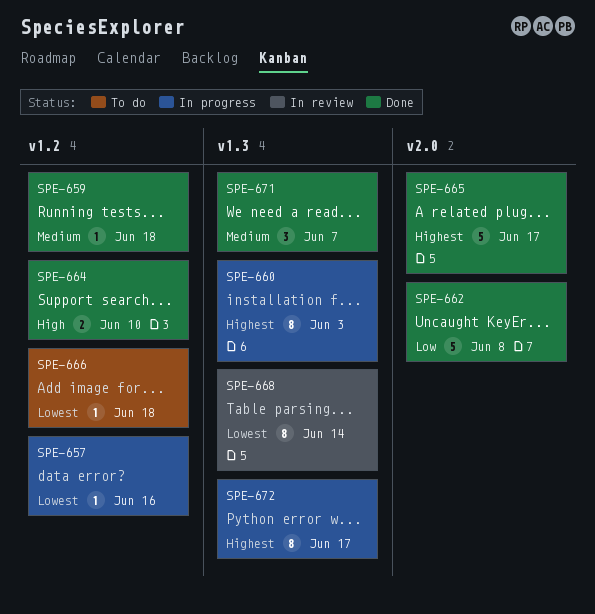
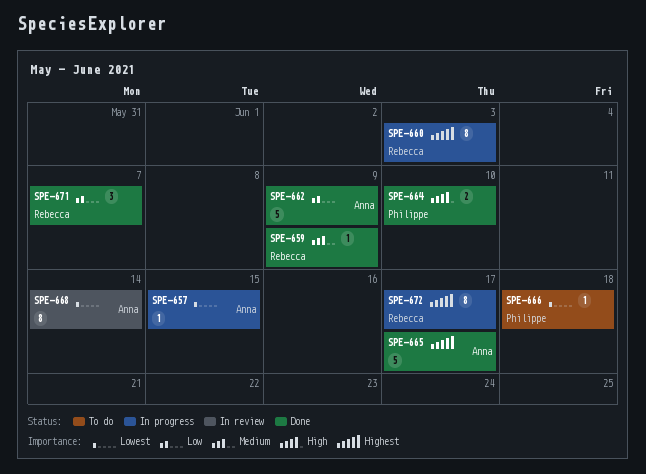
SPE-657, due: Jun 16 -> Jun 15
SPE-659, due: Jun 18 -> Jun 9
SPE-662, due: Jun 8 -> Jun 9
SPE-671, priority: Medium -> Low

